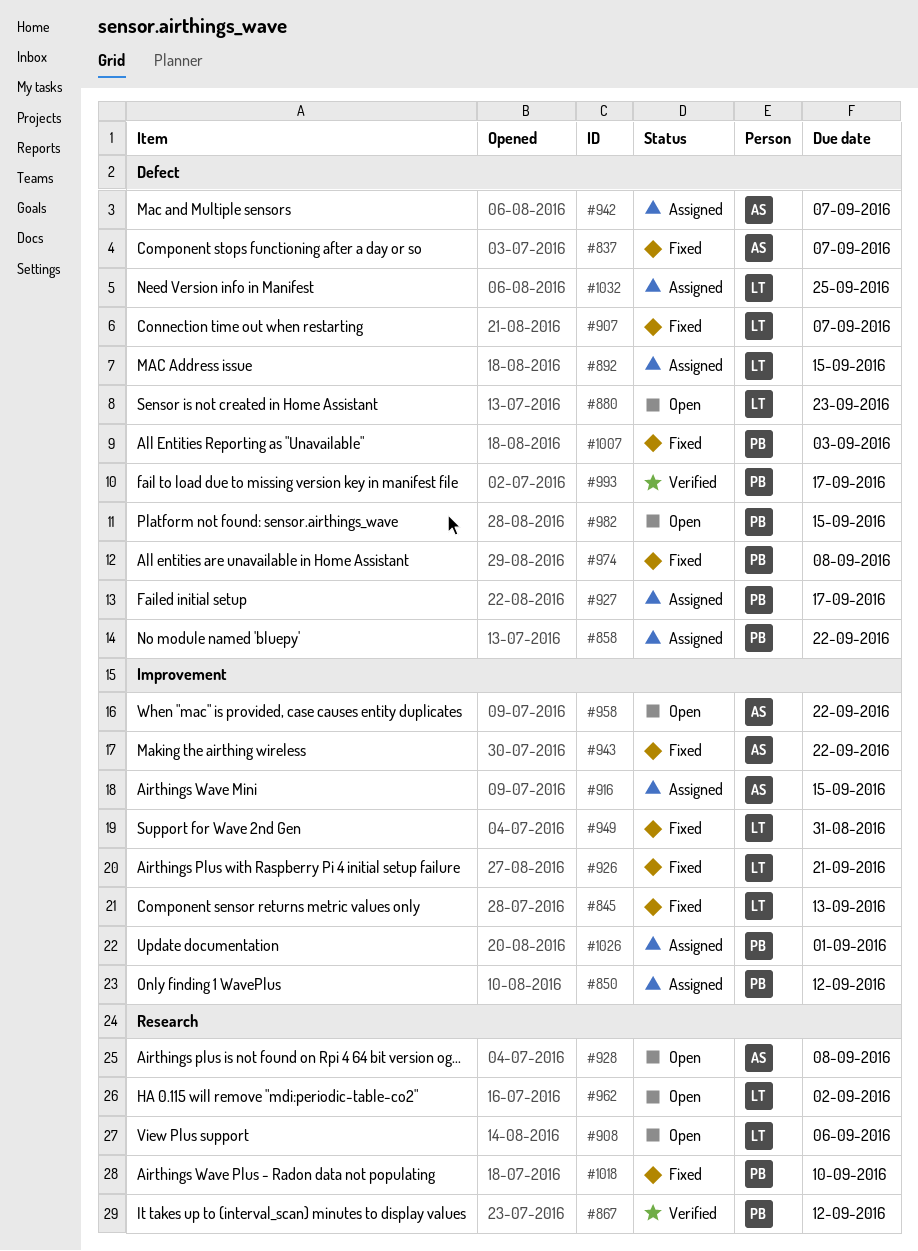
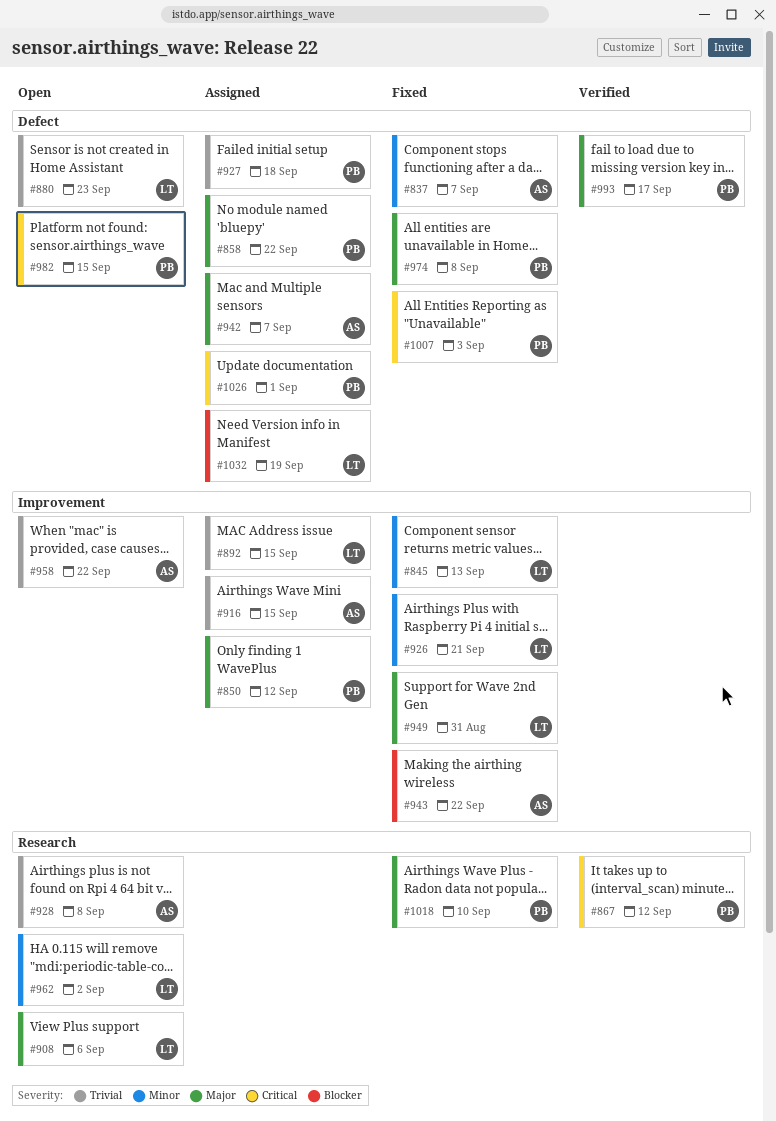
#892, label: Defect -> Improvement
#907: present -> none
#927, due: Sep 17 -> Sep 18
#1026, label: Improvement -> Defect
#1032, due: Sep 25 -> Sep 19

